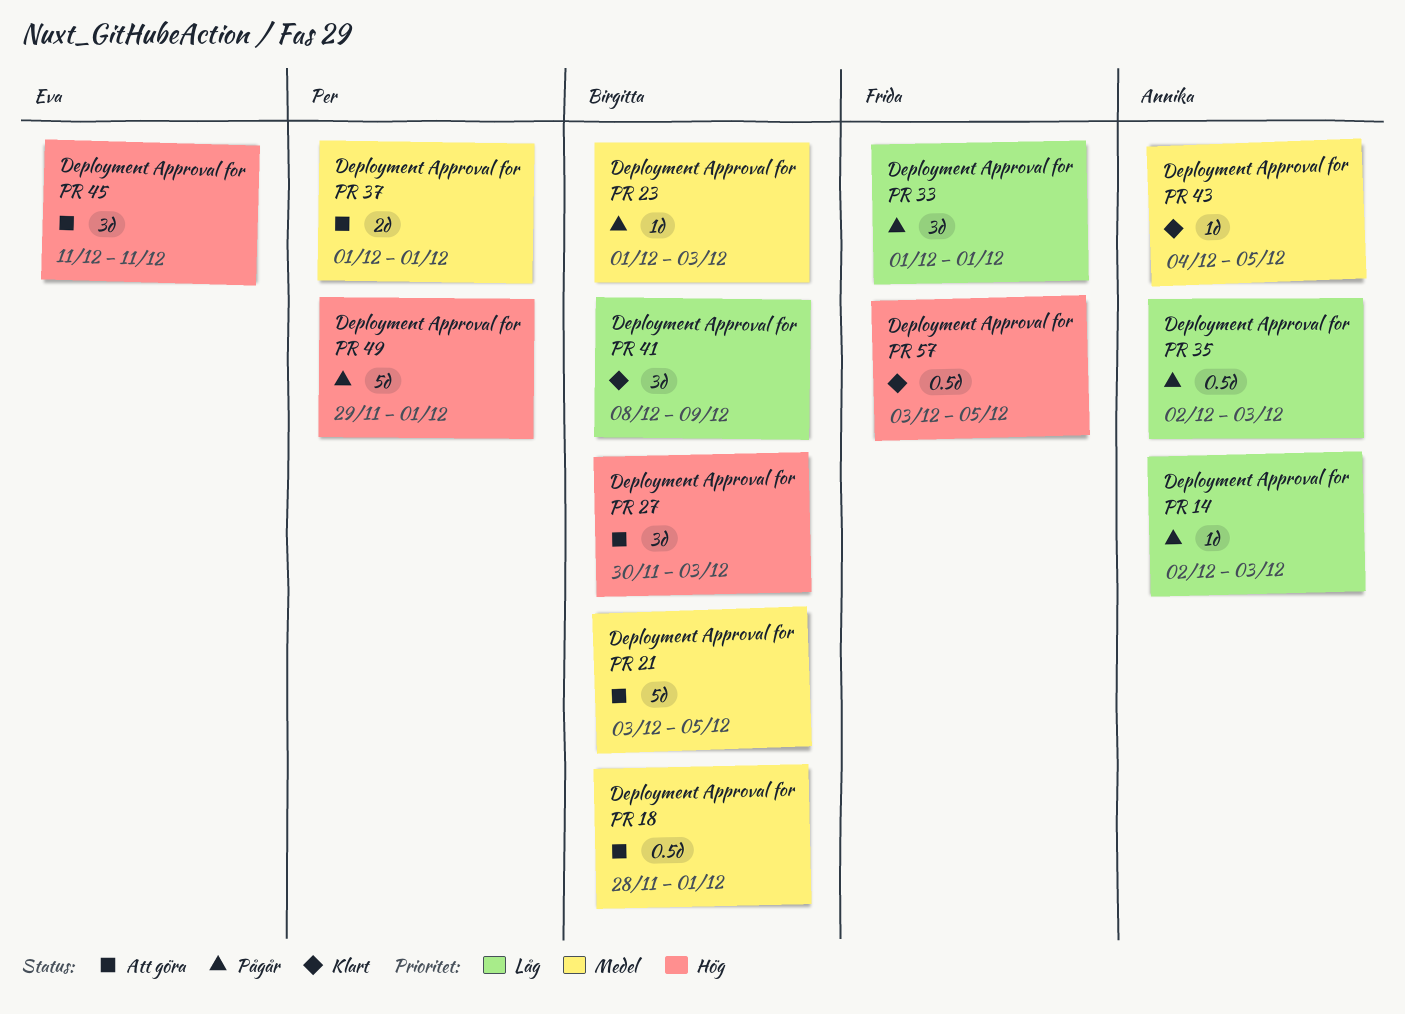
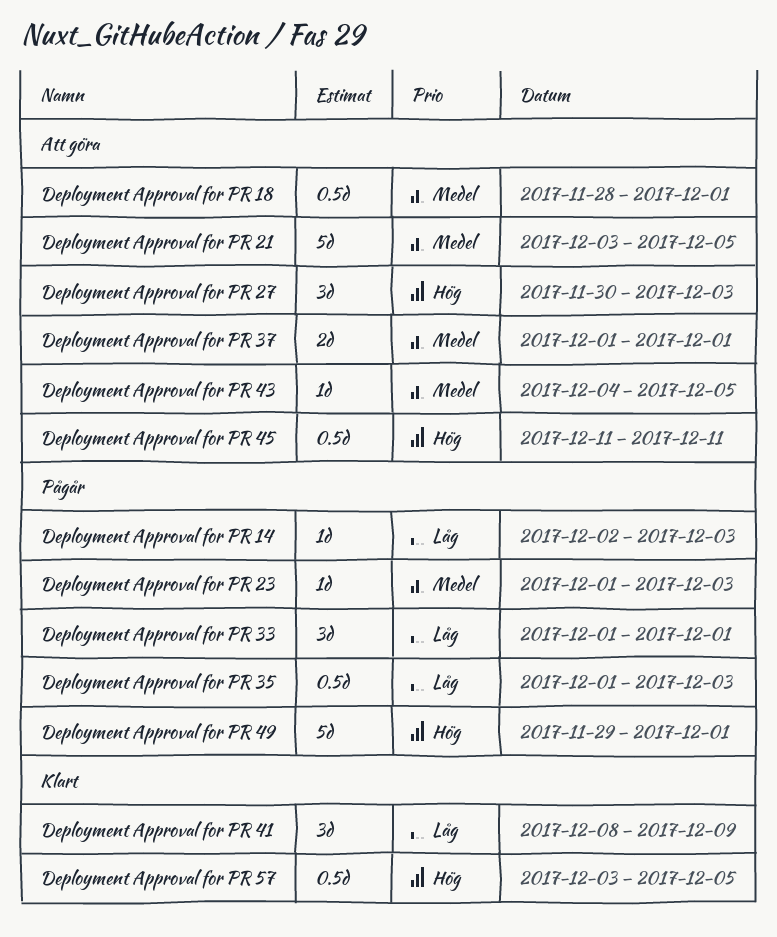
Deployment Approval for PR 35, start: Dec 2 -> Dec 1
Deployment Approval for PR 43, status: Klart -> Att göra
Deployment Approval for PR 45, estimate: 3d -> 0.5d

